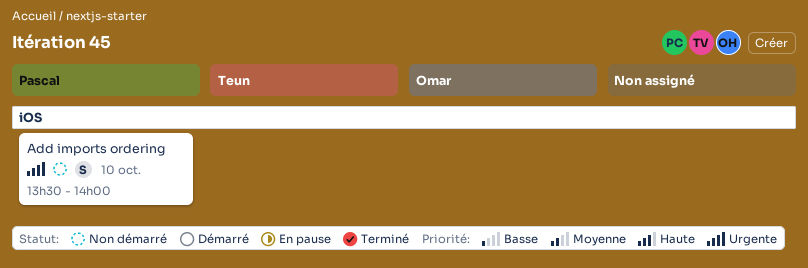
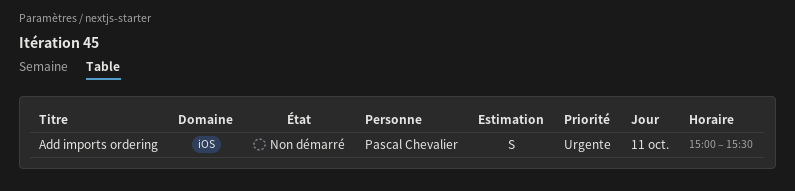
Add imports ordering, day: Oct 10 -> Oct 11
Add imports ordering, begins: 13:30 -> 15:00
Add imports ordering, ends: 14:00 -> 15:30

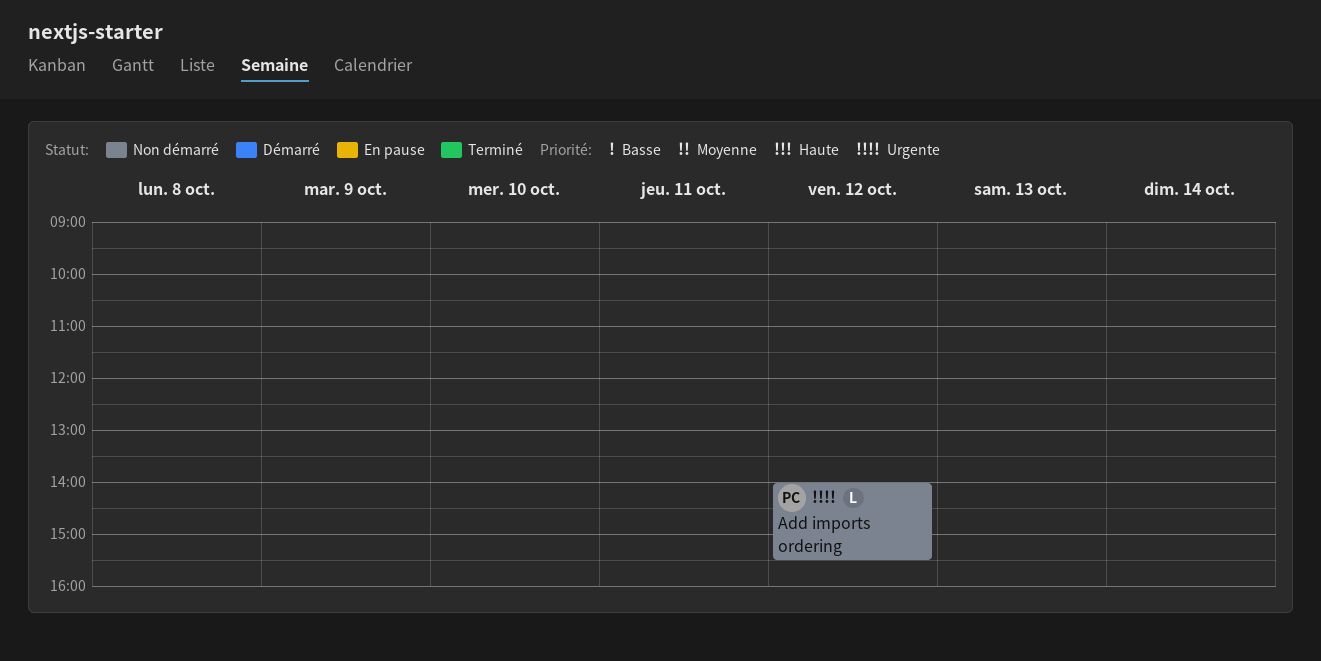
Add imports ordering, estimate: S -> L
Add imports ordering, day: Oct 11 -> Oct 12
Add imports ordering, begins: 15:00 -> 14:00

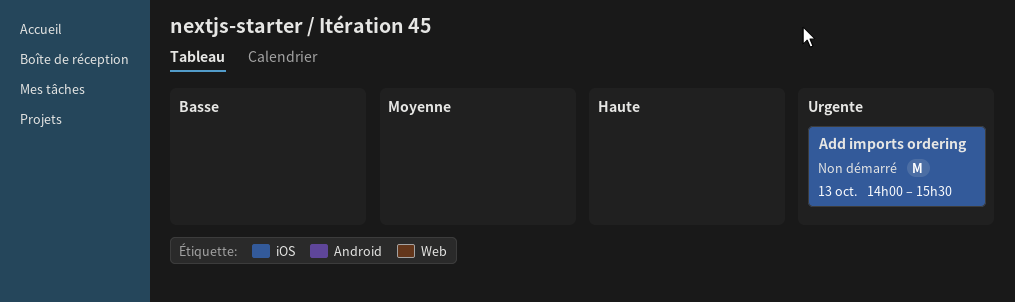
Add imports ordering, estimate: L -> M
Add imports ordering, day: Oct 12 -> Oct 13

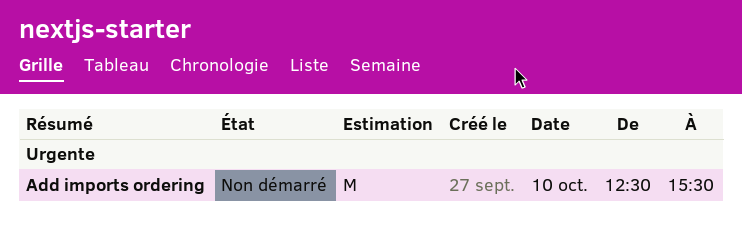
Add imports ordering, day: Oct 13 -> Oct 10
Add imports ordering, begins: 14:00 -> 12:30

